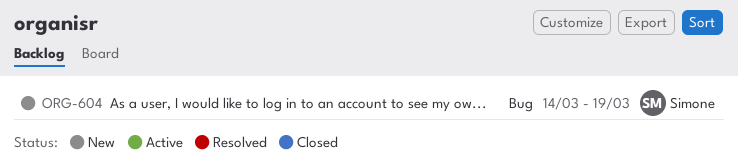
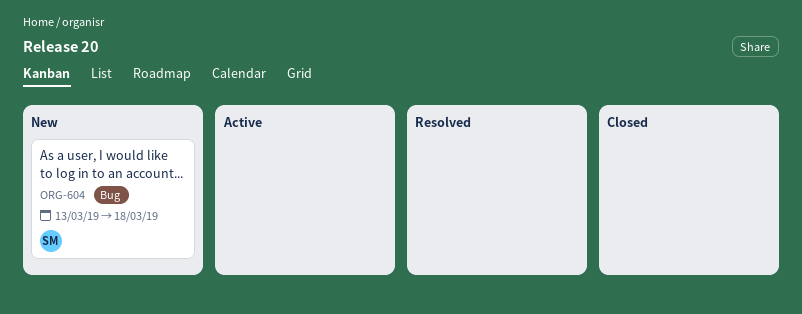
ORG-604, start: Mar 14 -> Mar 13
ORG-604, due: Mar 19 -> Mar 18

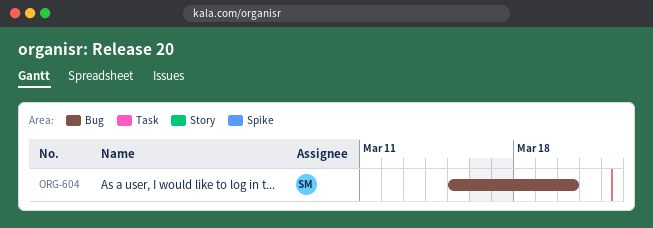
ORG-604, start: Mar 13 -> Mar 15
ORG-604, due: Mar 18 -> Mar 20

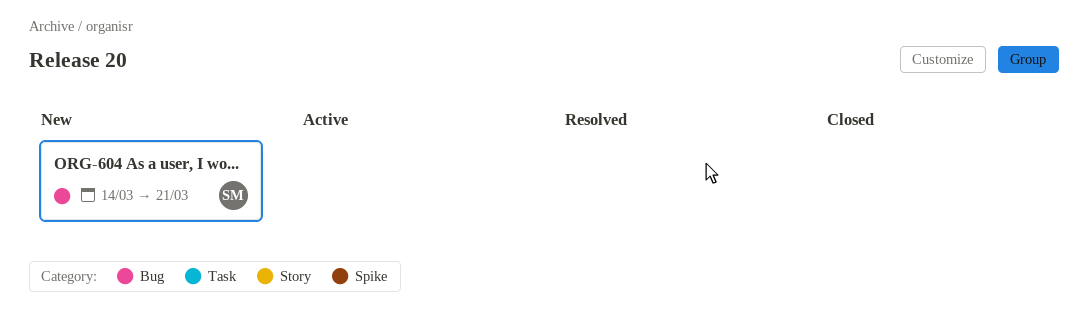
ORG-604, start: Mar 15 -> Mar 14
ORG-604, due: Mar 20 -> Mar 21

